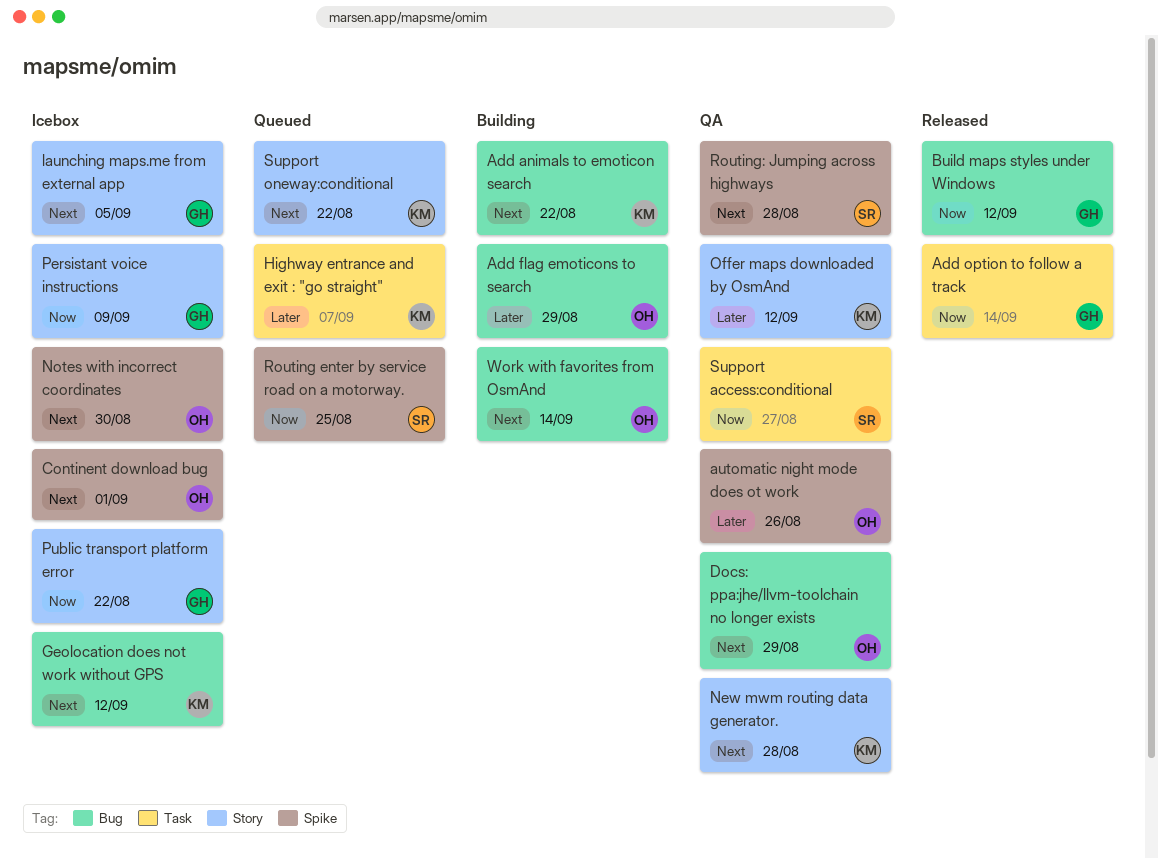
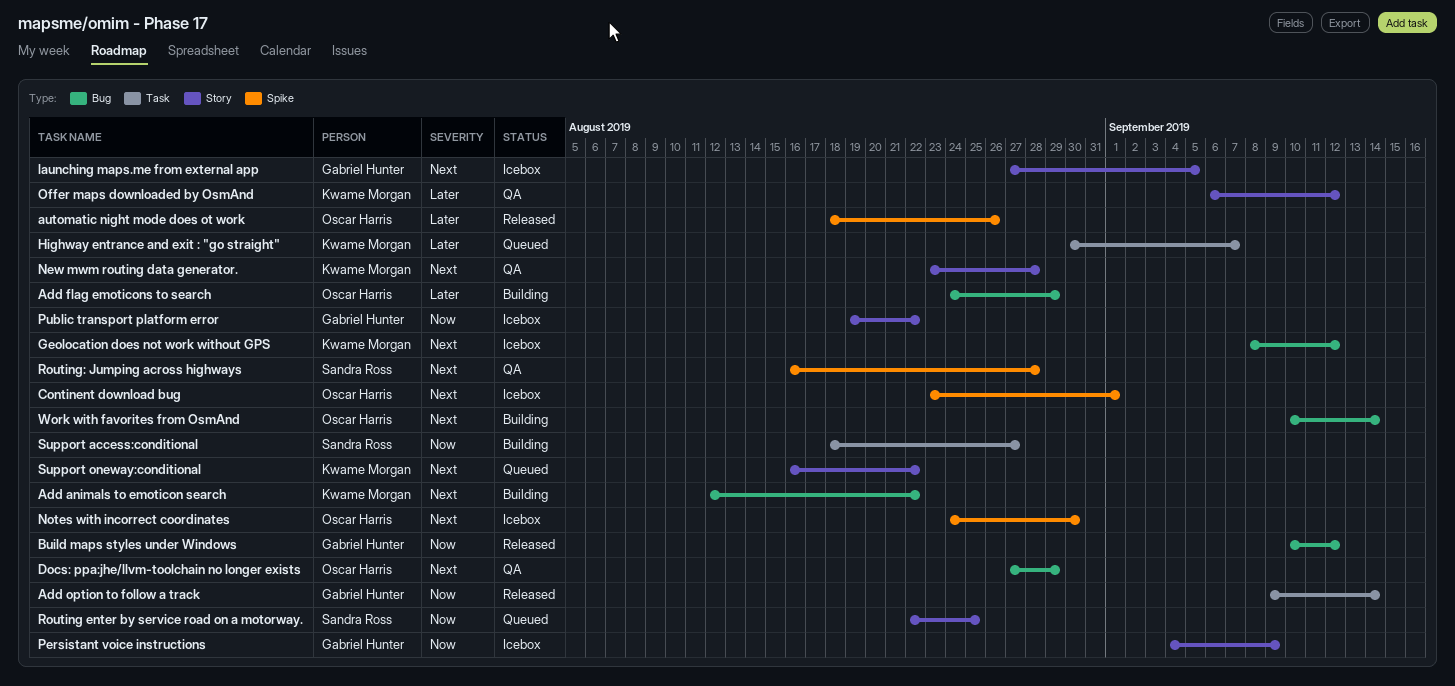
automatic night mode does ot work, status: QA -> Released
Routing enter by service road on a motorway., label: Spike -> Story
Support access:conditional, status: QA -> Building

